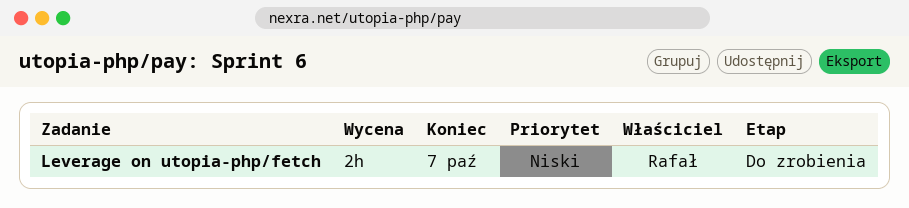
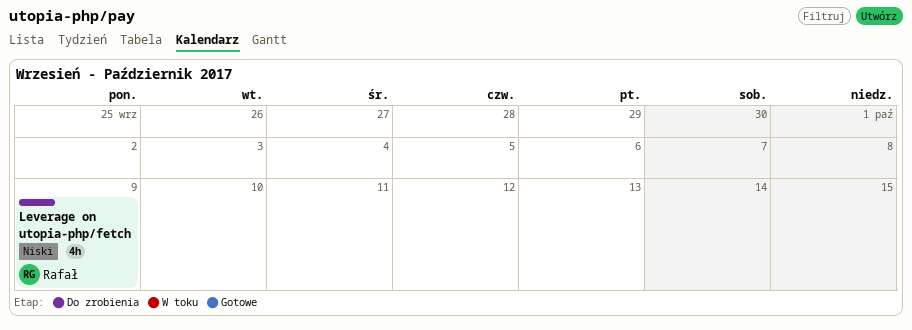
Leverage on utopia-php/fetch, estimate: 2h -> 4h
Leverage on utopia-php/fetch, due: Oct 7 -> Oct 9

